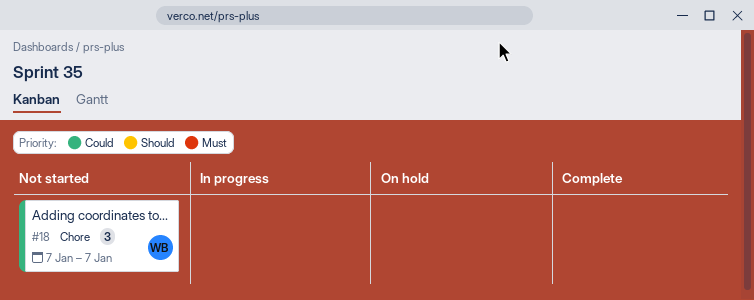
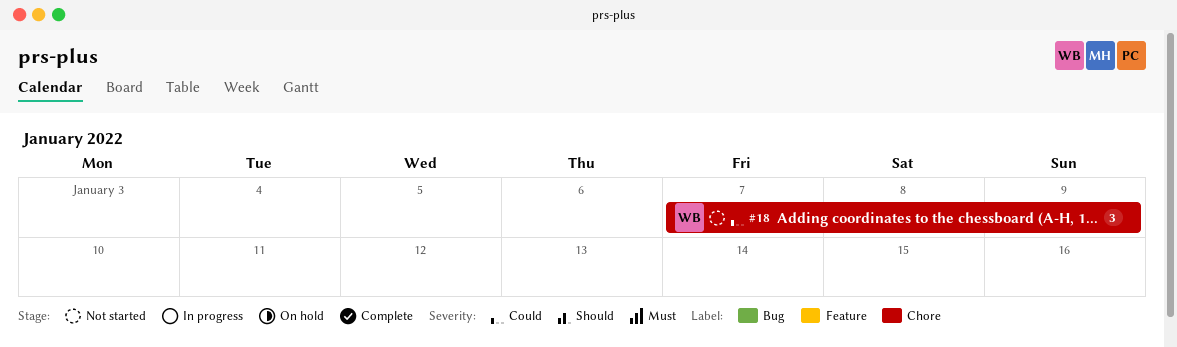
#18, due: Jan 7 -> Jan 9

